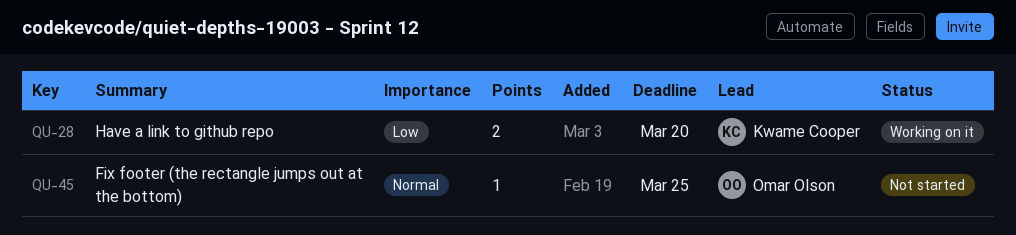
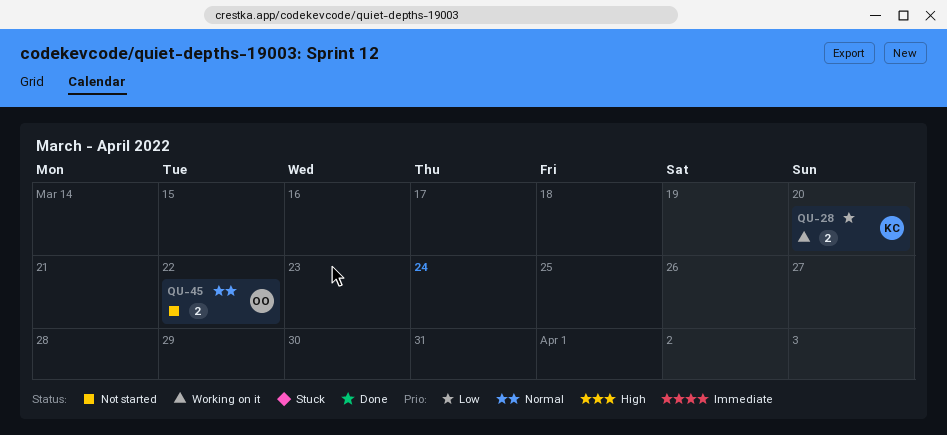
QU-45, estimate: 1 -> 2
QU-45, due: Mar 25 -> Mar 22

